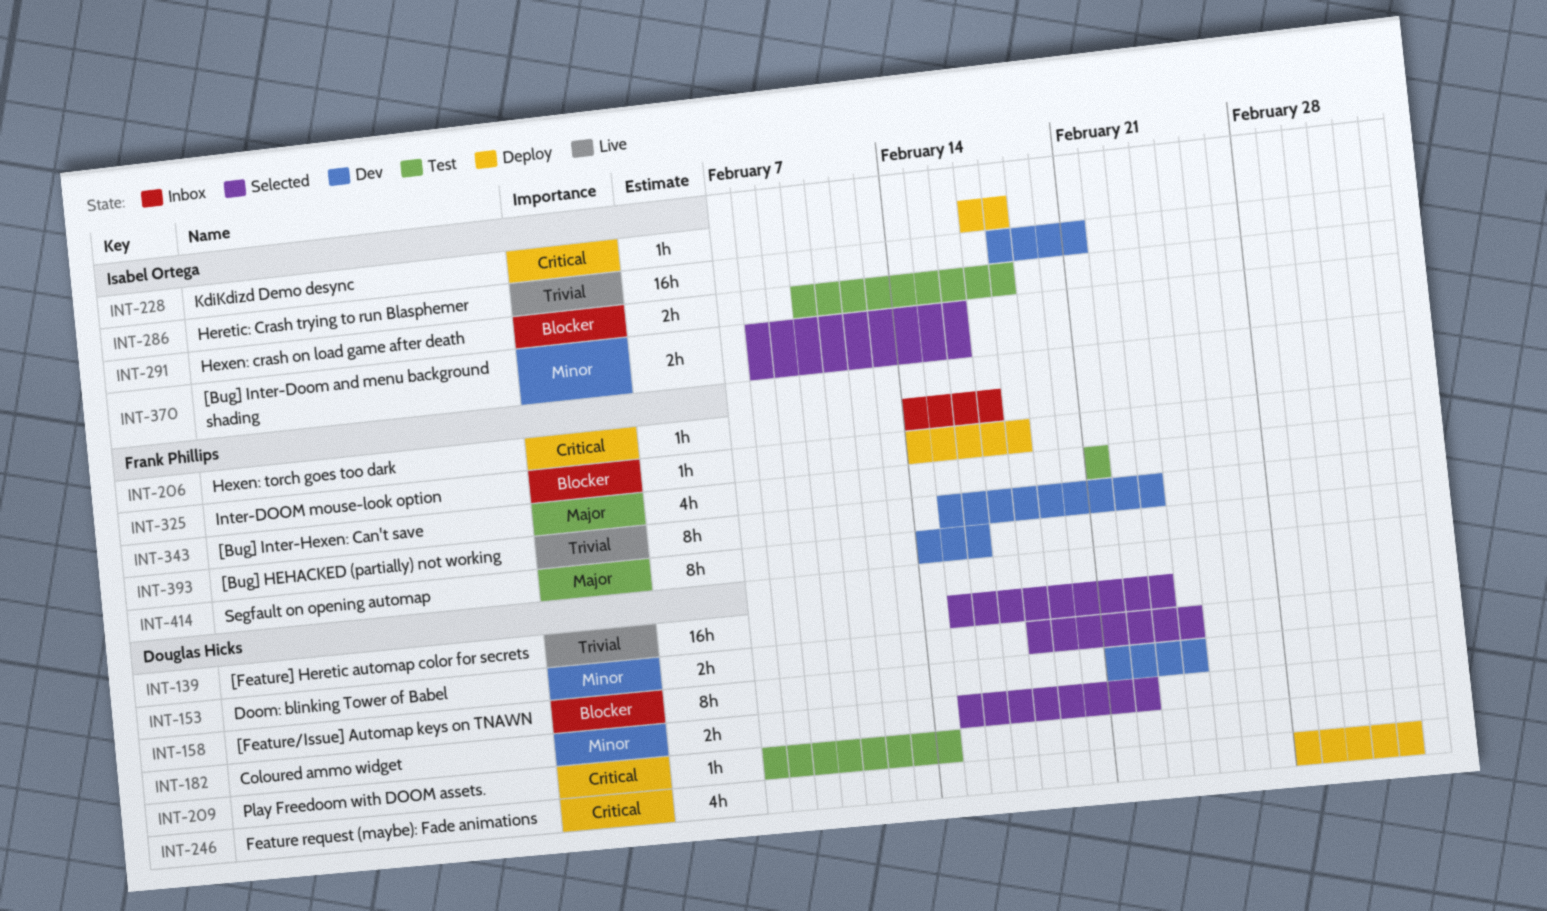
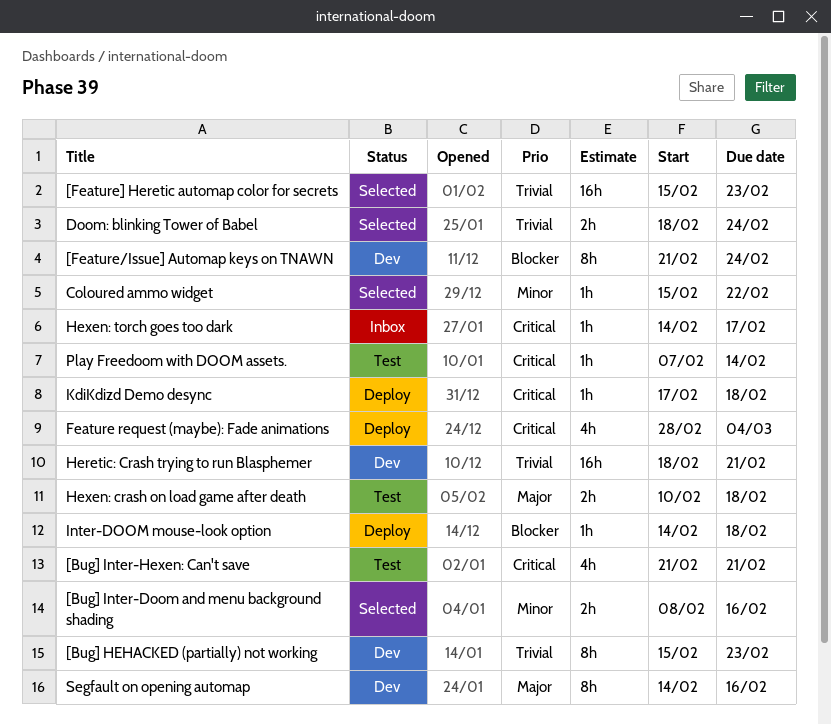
[Bug] Inter-Hexen: Can't save, priority: Major -> Critical
Coloured ammo widget, estimate: 2h -> 1h
Doom: blinking Tower of Babel, priority: Minor -> Trivial
Hexen: crash on load game after death, priority: Blocker -> Major

